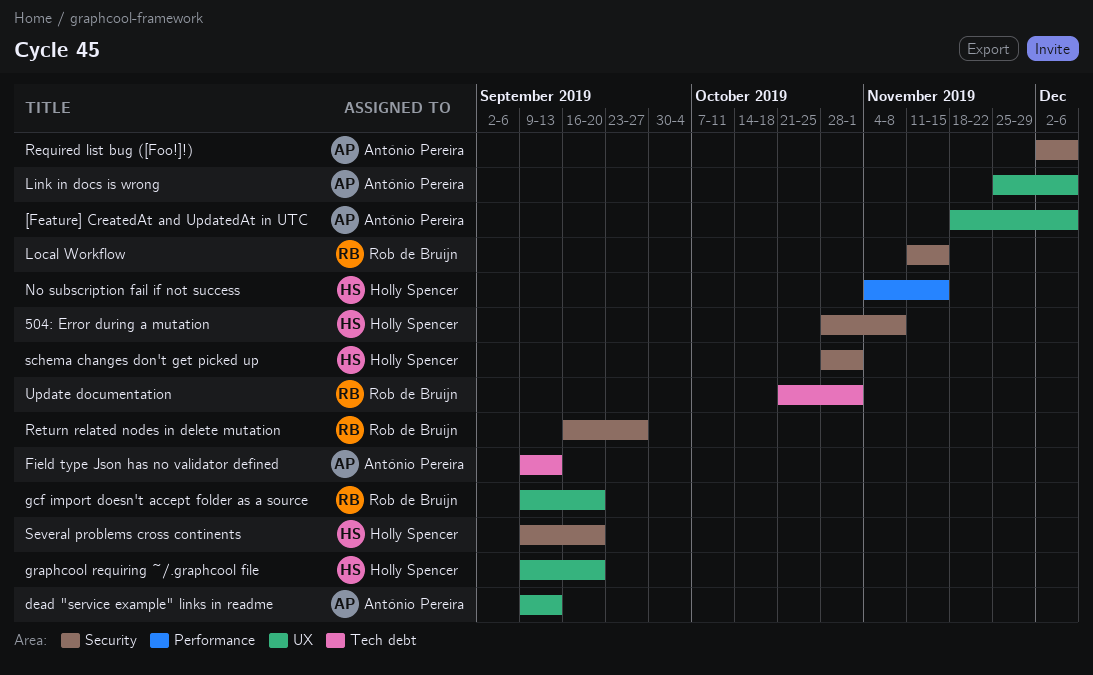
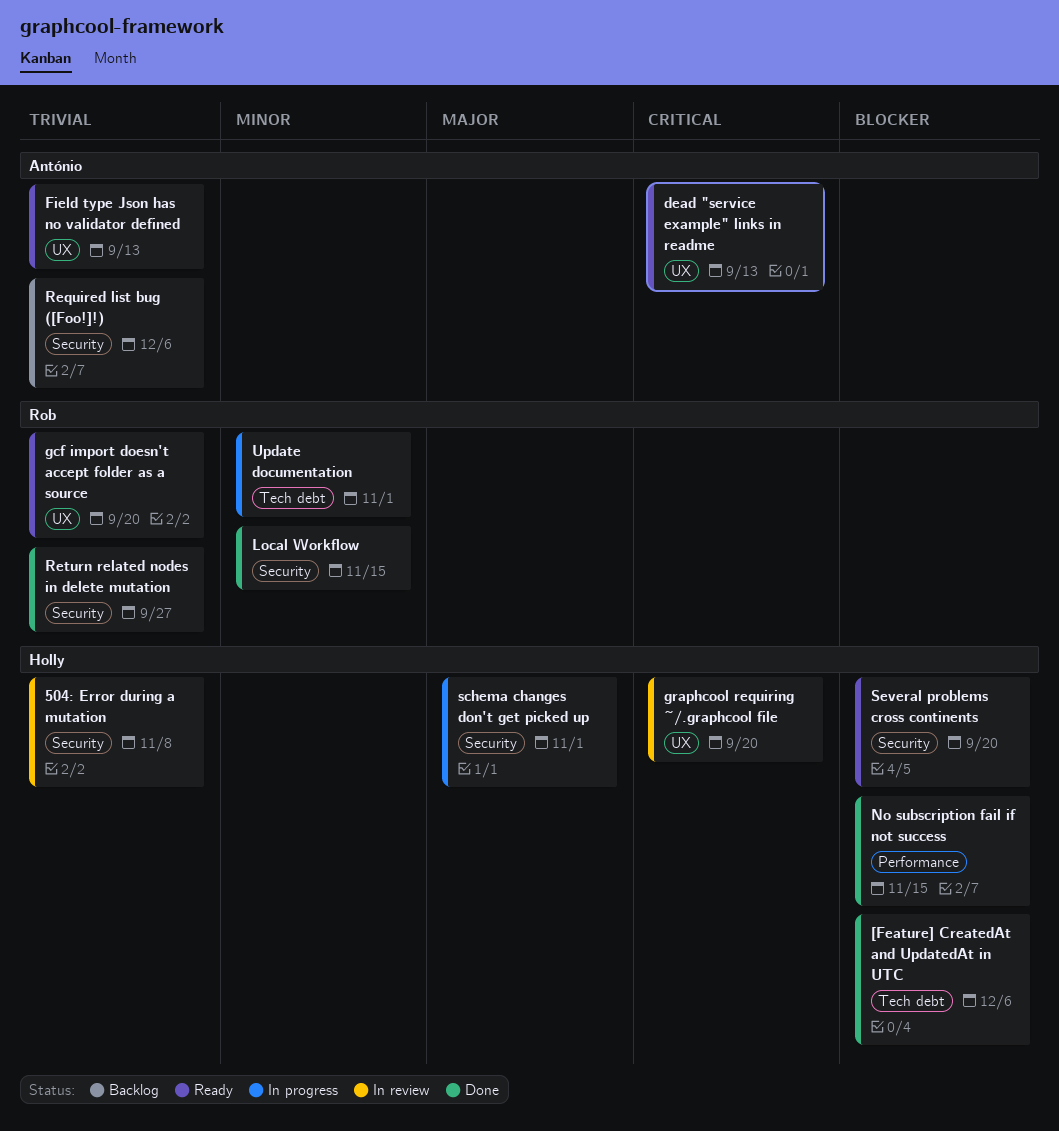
[Feature] CreatedAt and UpdatedAt in UTC, owner: António Pereira -> Holly Spencer
[Feature] CreatedAt and UpdatedAt in UTC, label: UX -> Tech debt
Field type Json has no validator defined, label: Tech debt -> UX
Link in docs is wrong: present -> none

